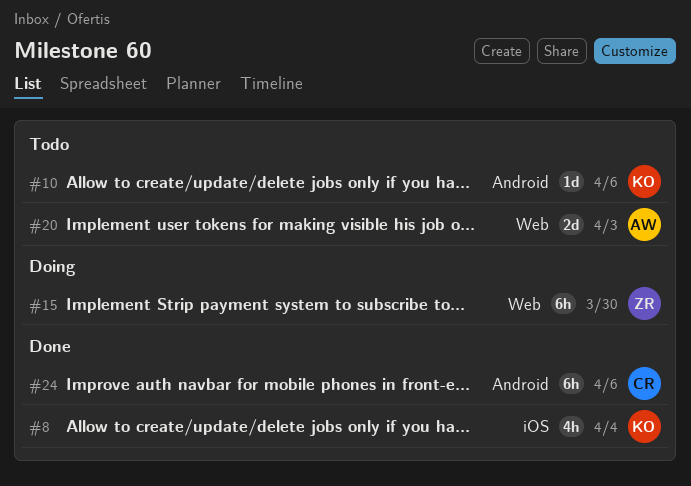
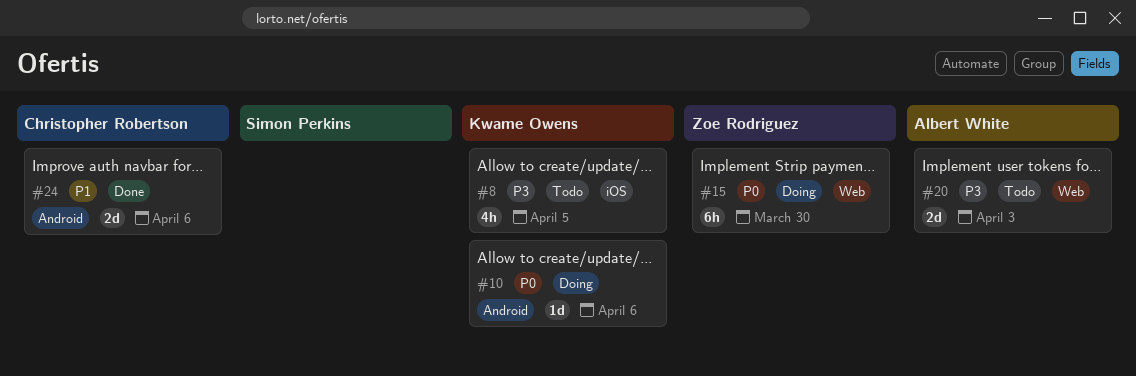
#8, status: Done -> Todo
#8, due: Apr 4 -> Apr 5
#10, status: Todo -> Doing
#24, estimate: 6h -> 2d

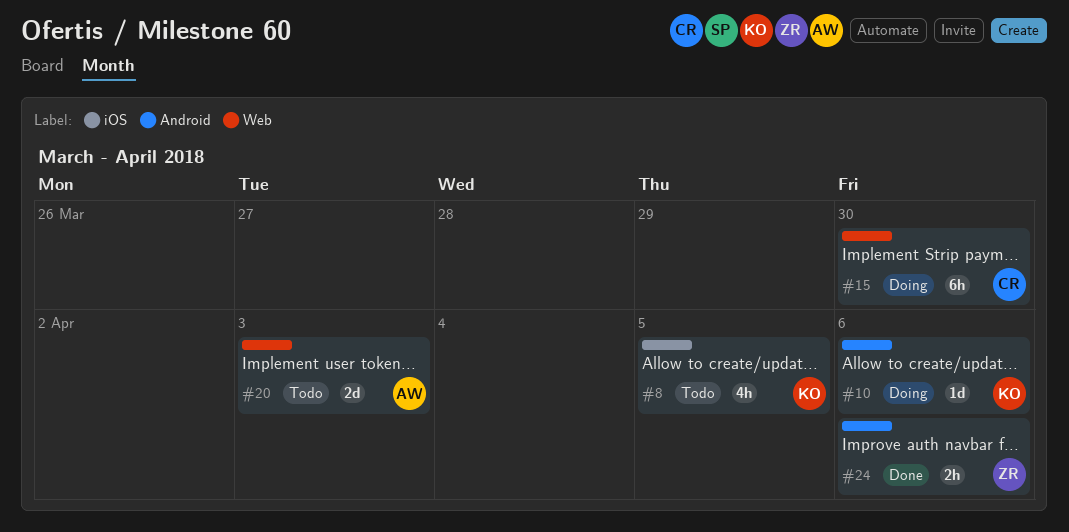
#15, owner: Zoe Rodriguez -> Christopher Robertson
#24, owner: Christopher Robertson -> Zoe Rodriguez
#24, estimate: 2d -> 2h

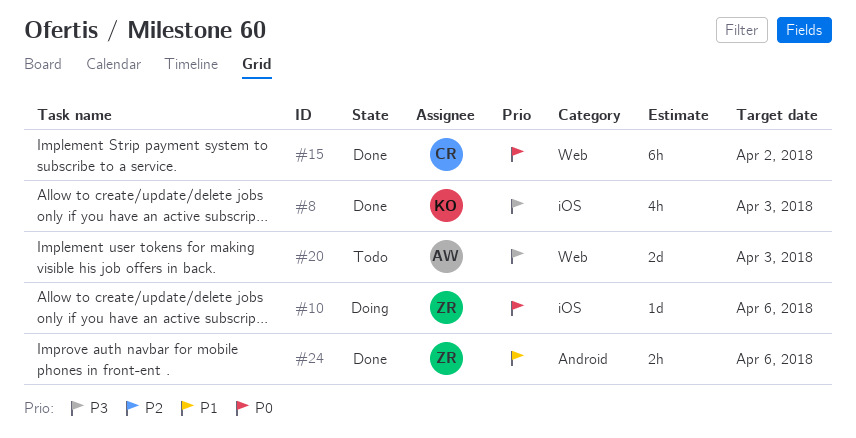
#8, status: Todo -> Done
#8, due: Apr 5 -> Apr 3
#10, owner: KO -> ZR
#10, label: Android -> iOS
#15, status: Doing -> Done
#15, due: Mar 30 -> Apr 2

